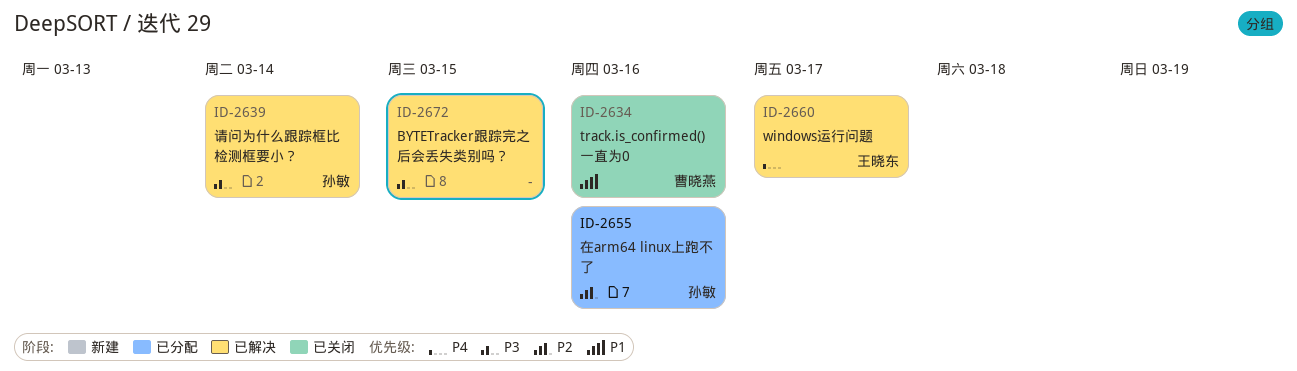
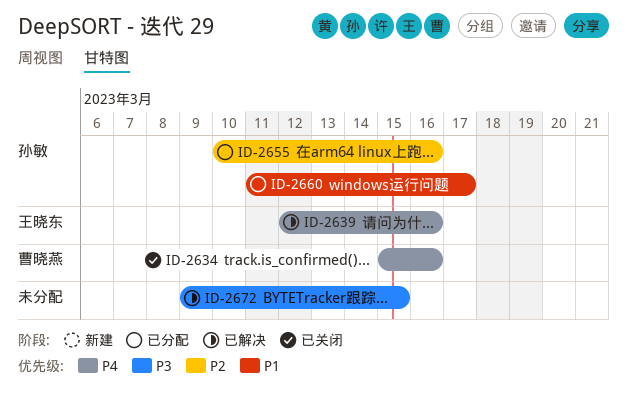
ID-2634, priority: P1 -> P4
ID-2639, owner: 孙敏 -> 王晓东
ID-2639, priority: P3 -> P4
ID-2639, due: Mar 14 -> Mar 16
ID-2660, status: 已解决 -> 已分配
ID-2660, owner: 王晓东 -> 孙敏
ID-2660, priority: P4 -> P1

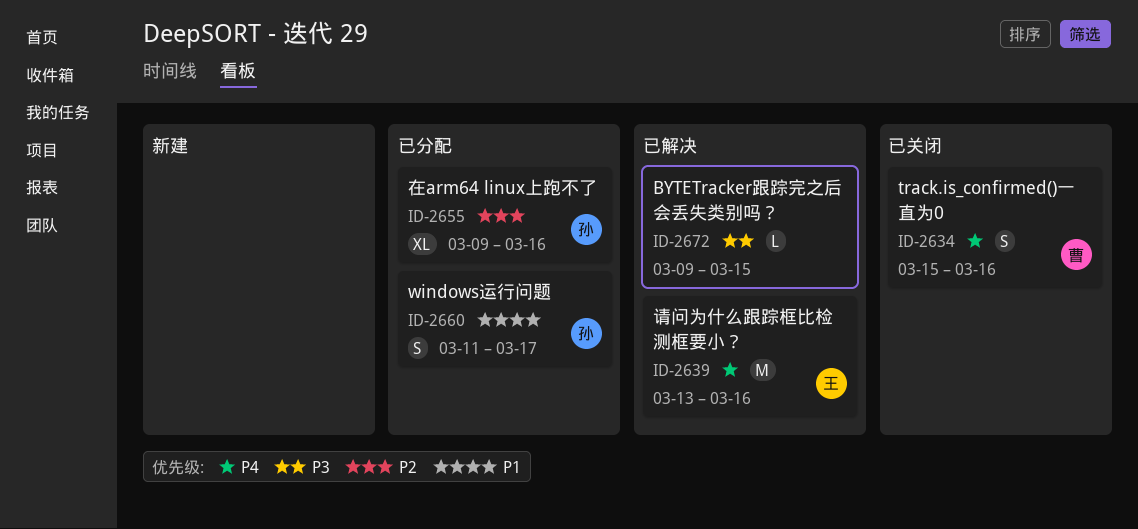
ID-2639, start: Mar 12 -> Mar 13
ID-2655, start: Mar 10 -> Mar 9

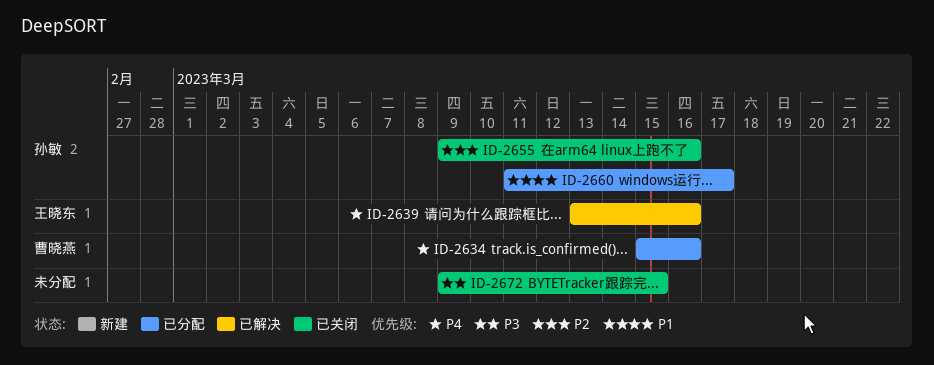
ID-2634, status: 已关闭 -> 已分配
ID-2655, status: 已分配 -> 已关闭
ID-2672, status: 已解决 -> 已关闭

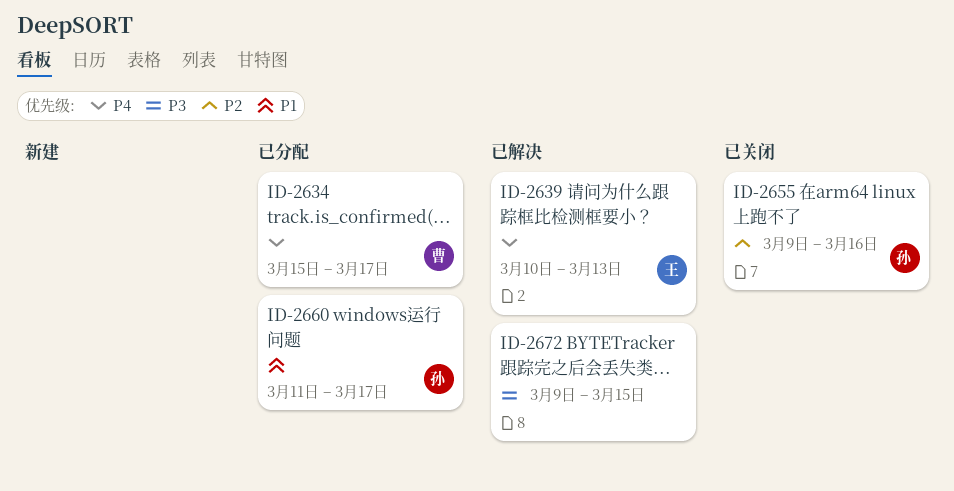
ID-2634, due: Mar 16 -> Mar 17
ID-2639, start: Mar 13 -> Mar 10
ID-2639, due: Mar 16 -> Mar 13
ID-2672, status: 已关闭 -> 已解决

